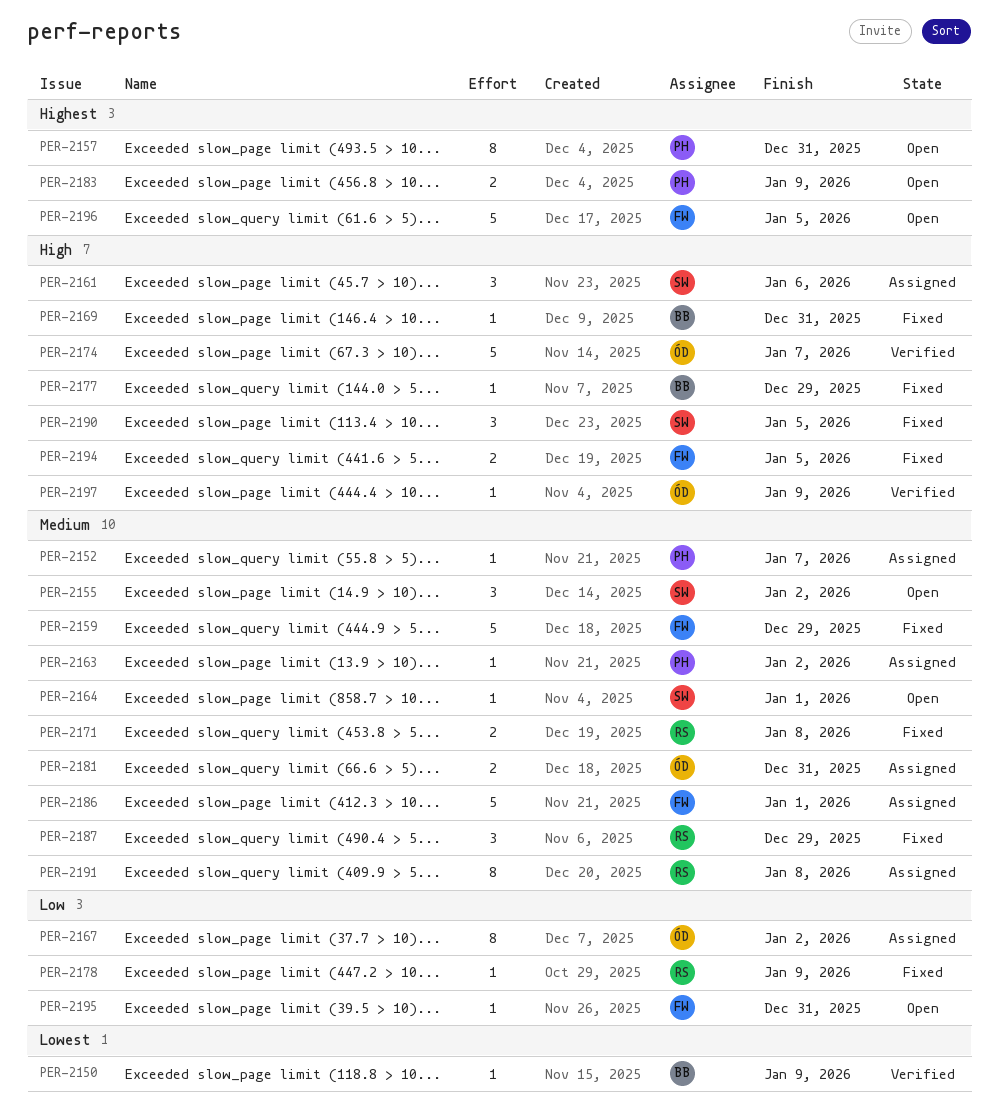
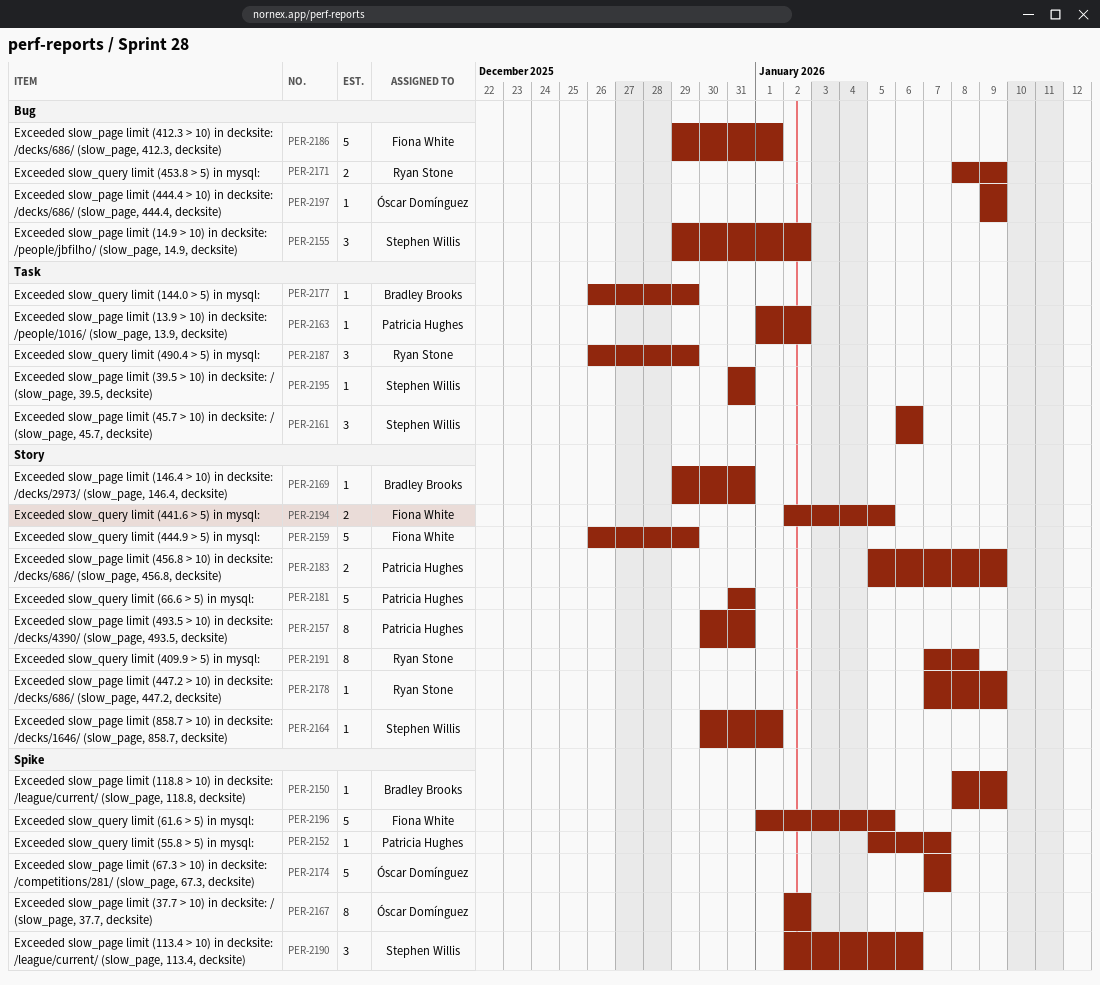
PER-2171, due: Jan 8 -> Jan 9
PER-2181, owner: Óscar Domínguez -> Patricia Hughes
PER-2181, estimate: 2 -> 5
PER-2190, due: Jan 5 -> Jan 6
PER-2195, owner: Fiona White -> Stephen Willis

